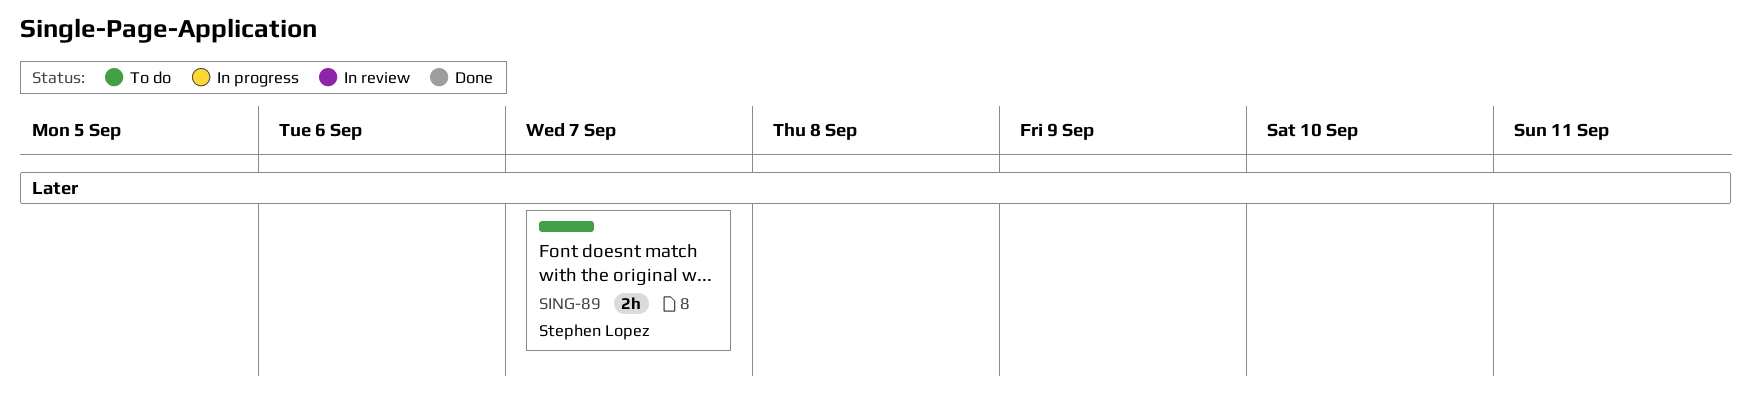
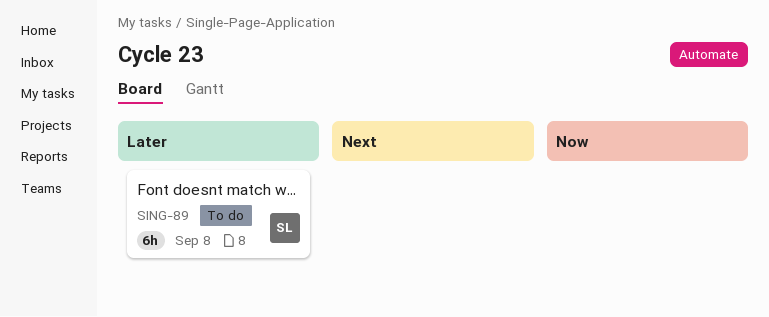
SING-89, estimate: 2h -> 6h
SING-89, due: Sep 7 -> Sep 8

